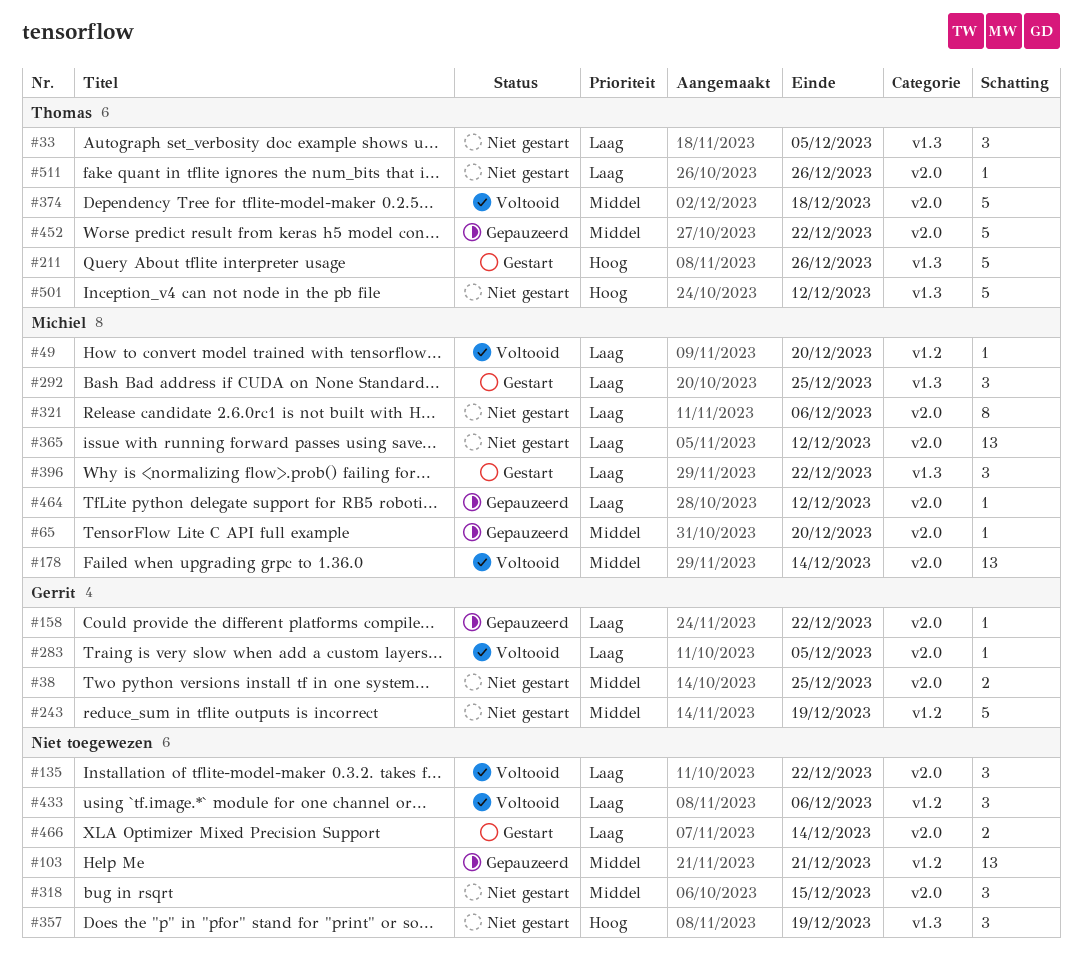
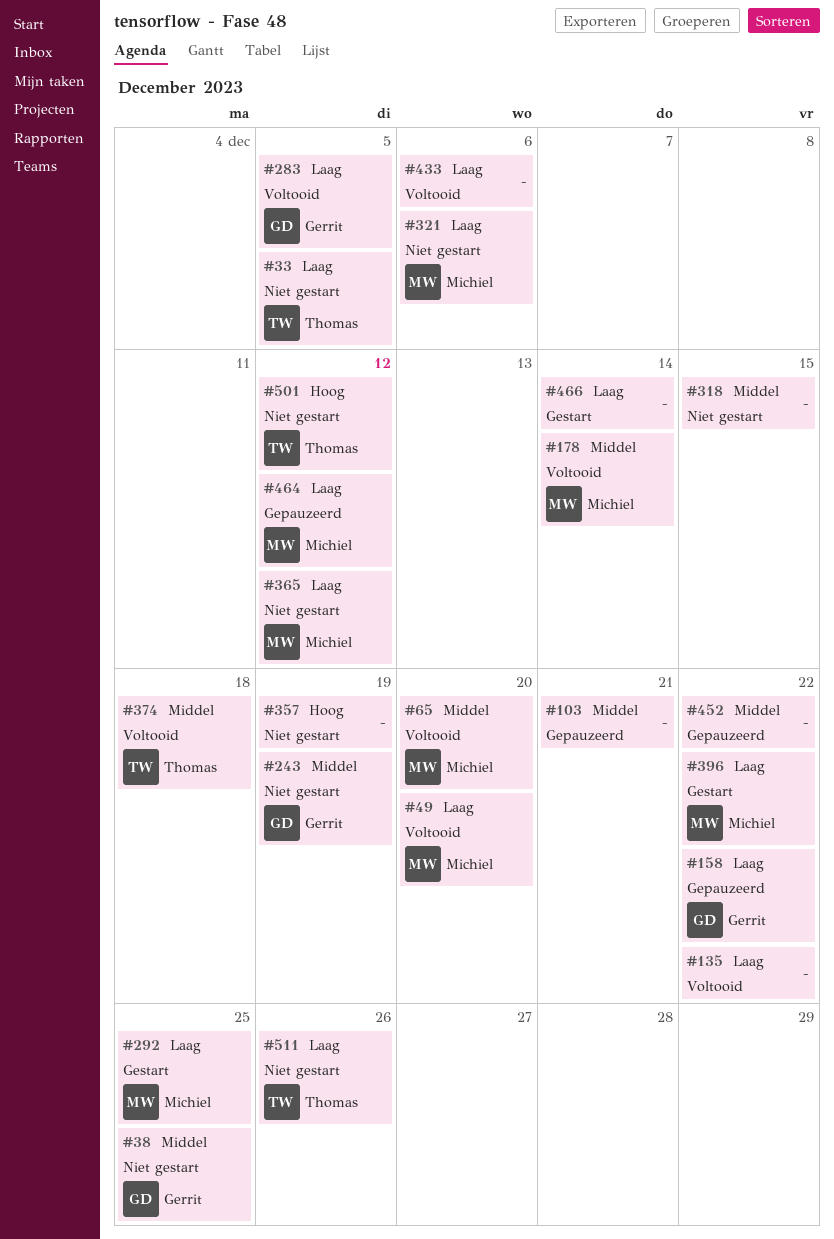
#65, status: Gepauzeerd -> Voltooid
#211: present -> none
#452, owner: Thomas -> none

